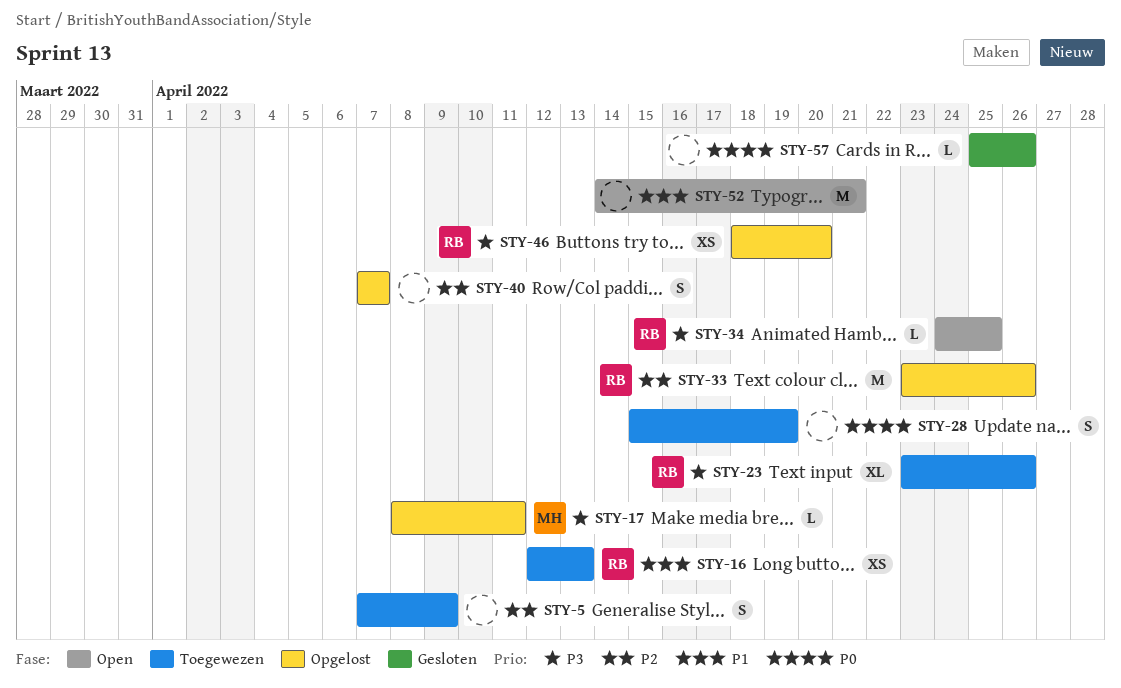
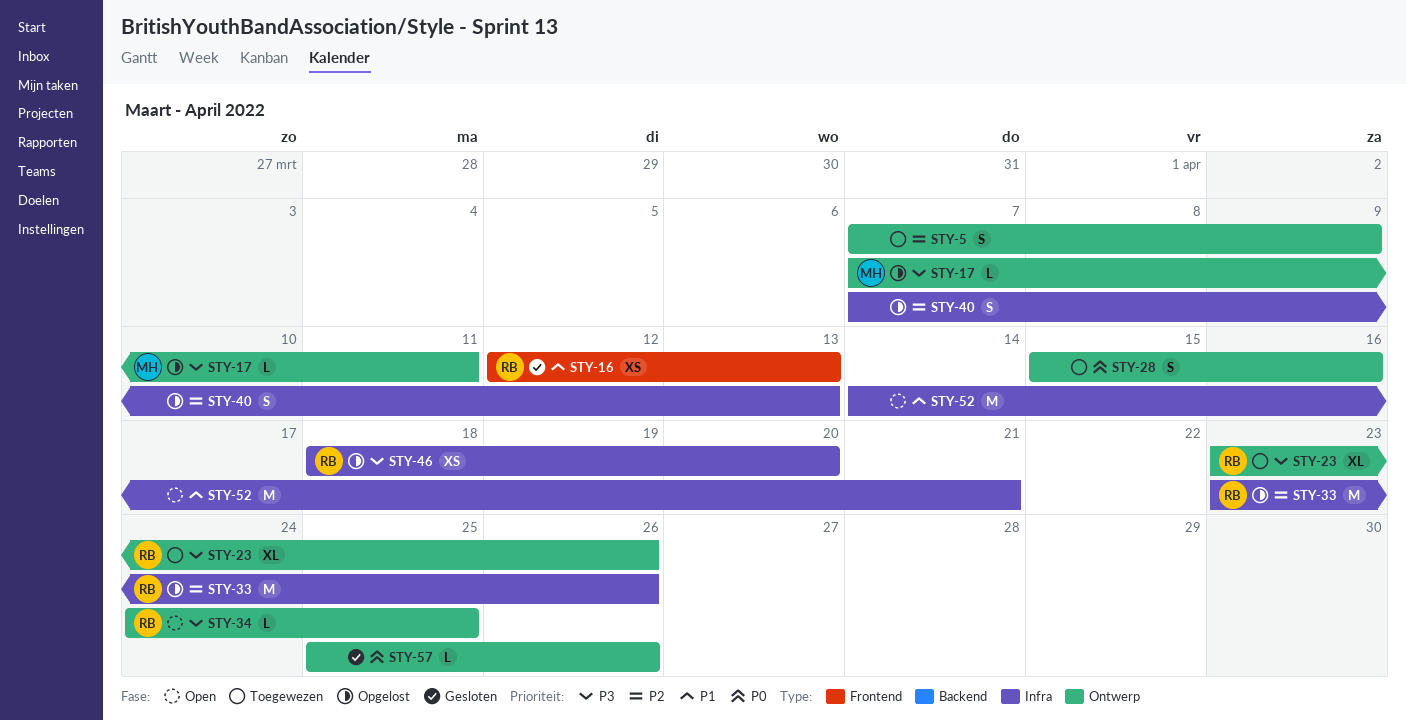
STY-16, status: Toegewezen -> Gesloten
STY-17, start: Apr 8 -> Apr 7
STY-28, due: Apr 19 -> Apr 16
STY-40, due: Apr 7 -> Apr 13

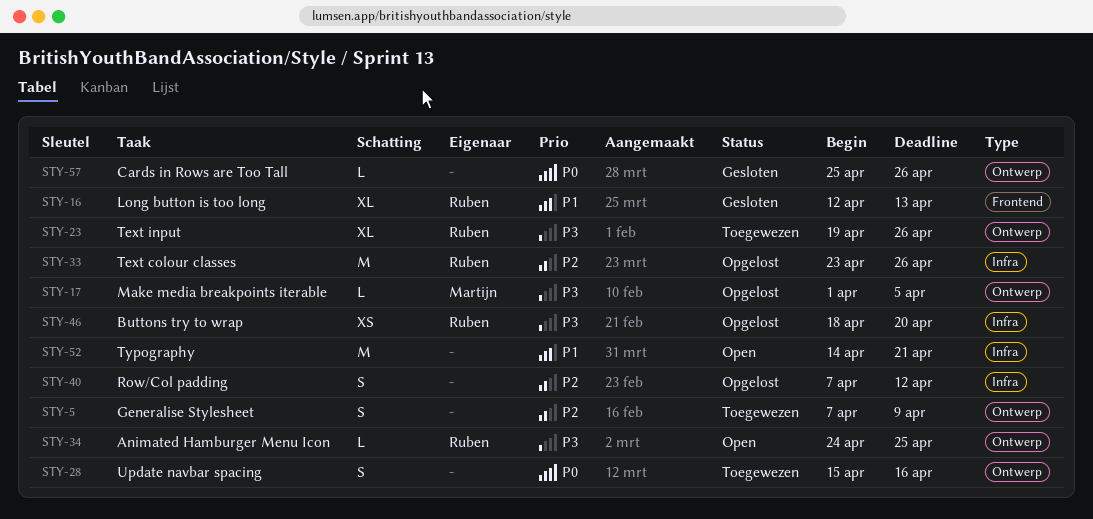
STY-16, estimate: XS -> XL
STY-17, start: Apr 7 -> Apr 1
STY-17, due: Apr 11 -> Apr 5
STY-23, start: Apr 23 -> Apr 19
STY-40, due: Apr 13 -> Apr 12

